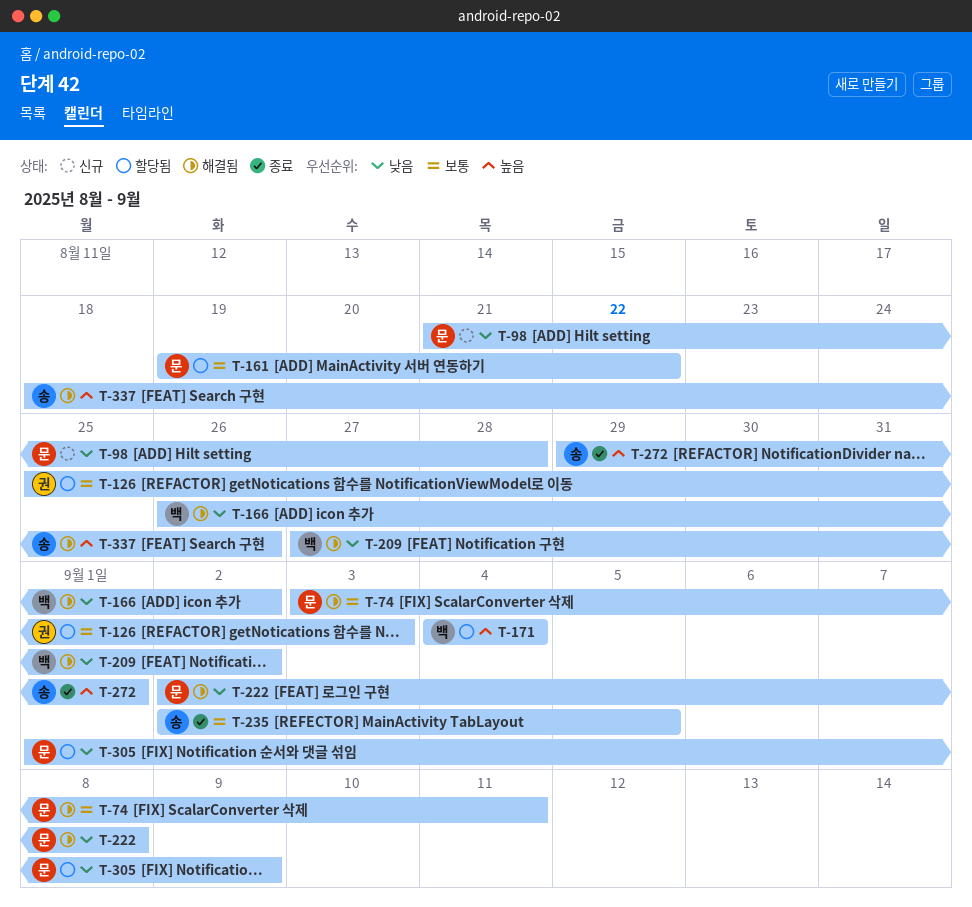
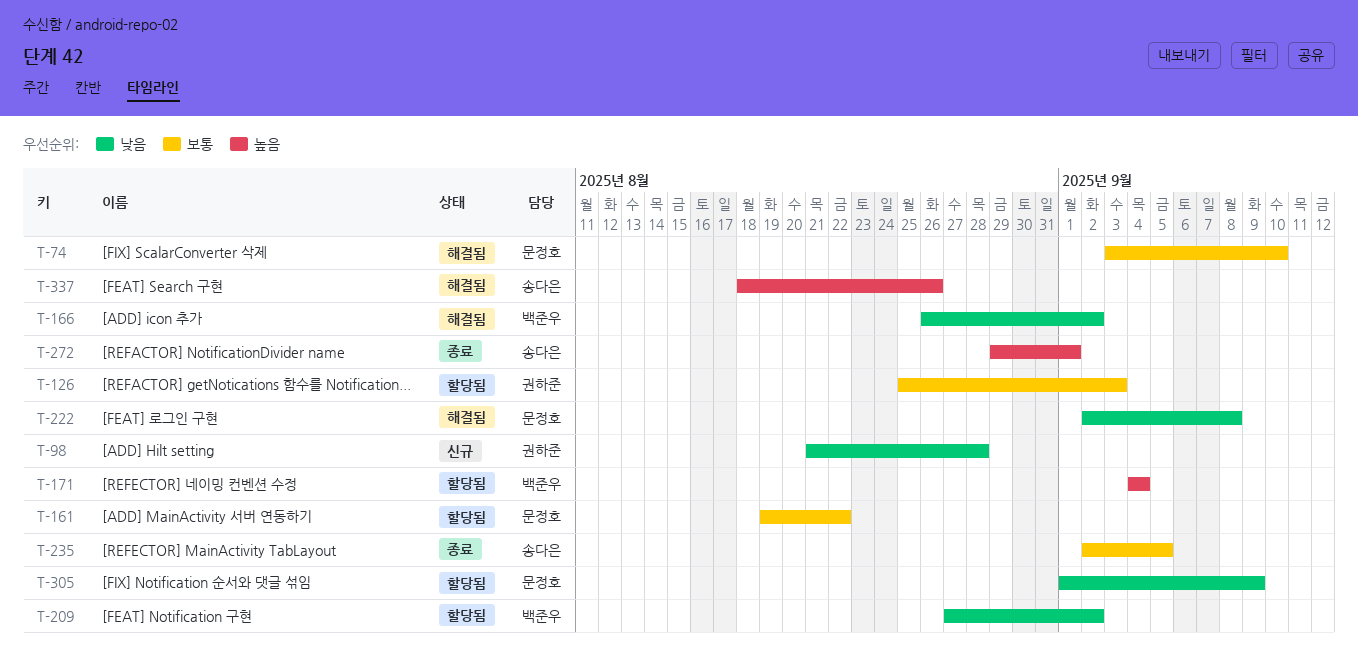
T-74, due: Sep 11 -> Sep 10
T-98, owner: 문정호 -> 권하준
T-209, status: 해결됨 -> 할당됨

